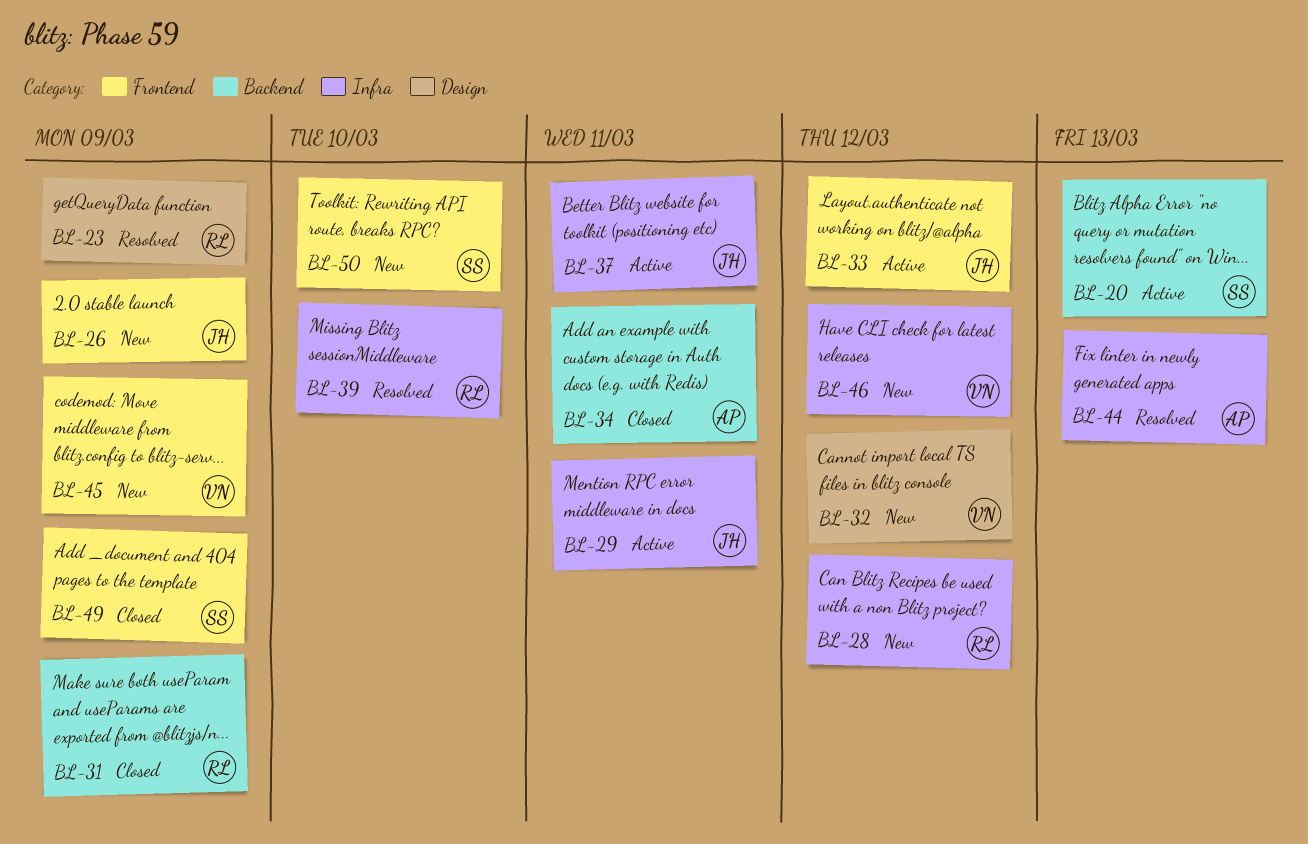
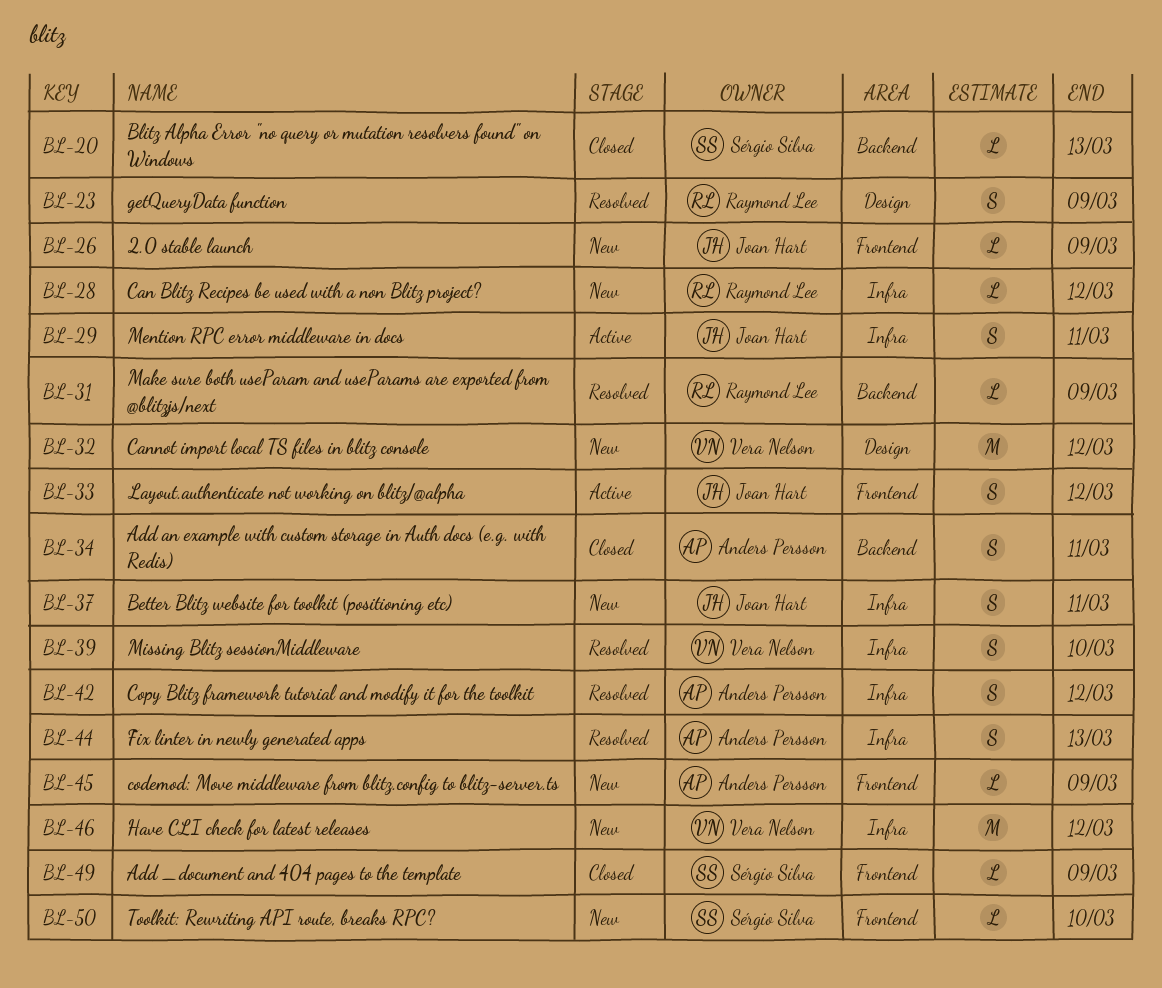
BL-20, status: Active -> Closed
BL-31, status: Closed -> Resolved
BL-37, status: Active -> New
BL-39, owner: Raymond Lee -> Vera Nelson
BL-42: none -> present
BL-45, owner: Vera Nelson -> Anders Persson

